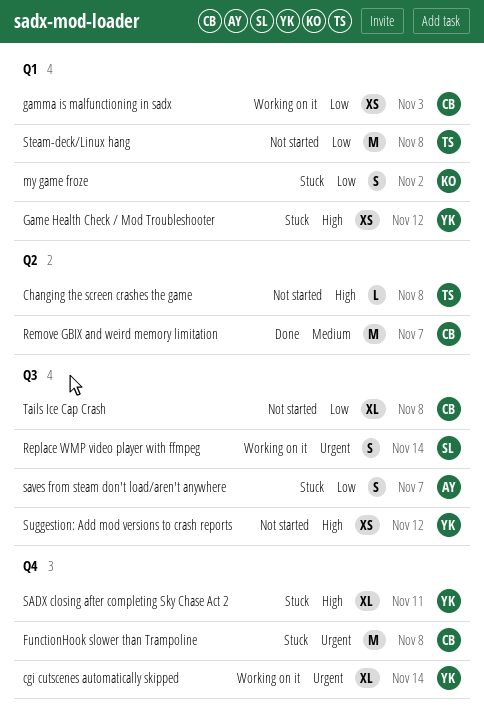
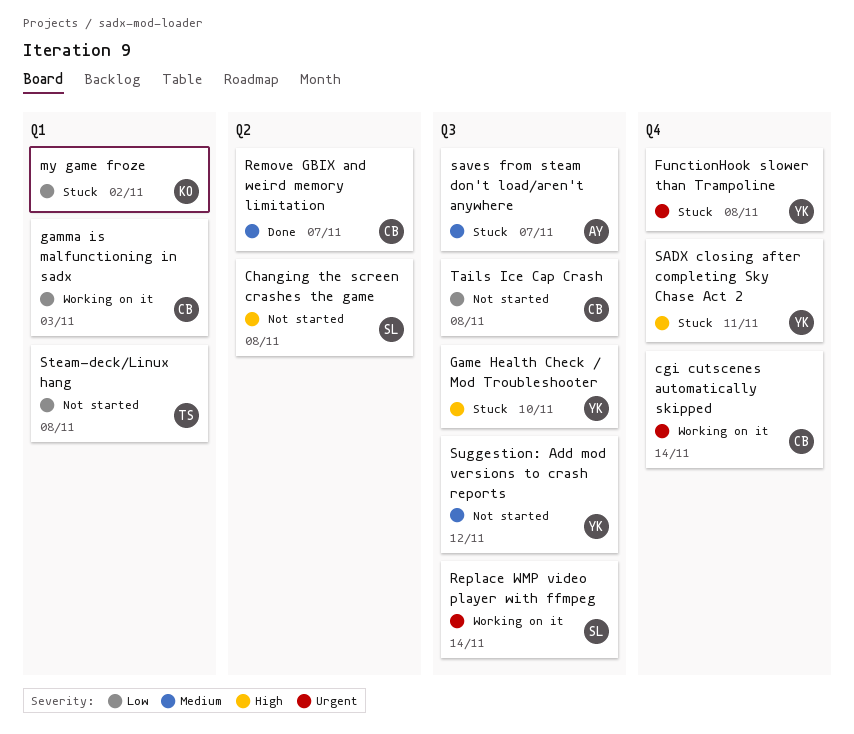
cgi cutscenes automatically skipped, owner: YK -> CB
Changing the screen crashes the game, owner: TS -> SL
FunctionHook slower than Trampoline, owner: CB -> YK
Game Health Check / Mod Troubleshooter, label: Q1 -> Q3
Game Health Check / Mod Troubleshooter, due: Nov 12 -> Nov 10
saves from steam don't load/aren't anywhere, priority: Low -> Medium
Suggestion: Add mod versions to crash reports, priority: High -> Medium

